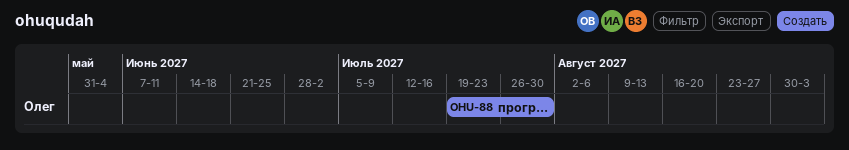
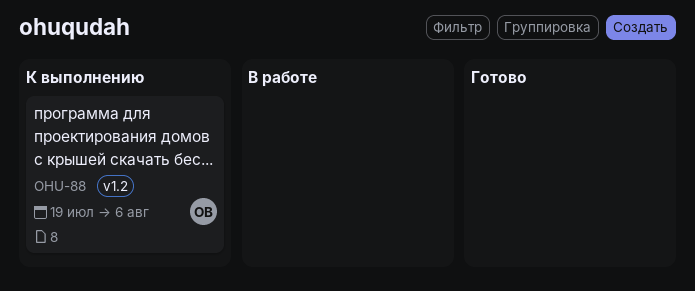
OHU-88, due: Jul 30 -> Aug 6

